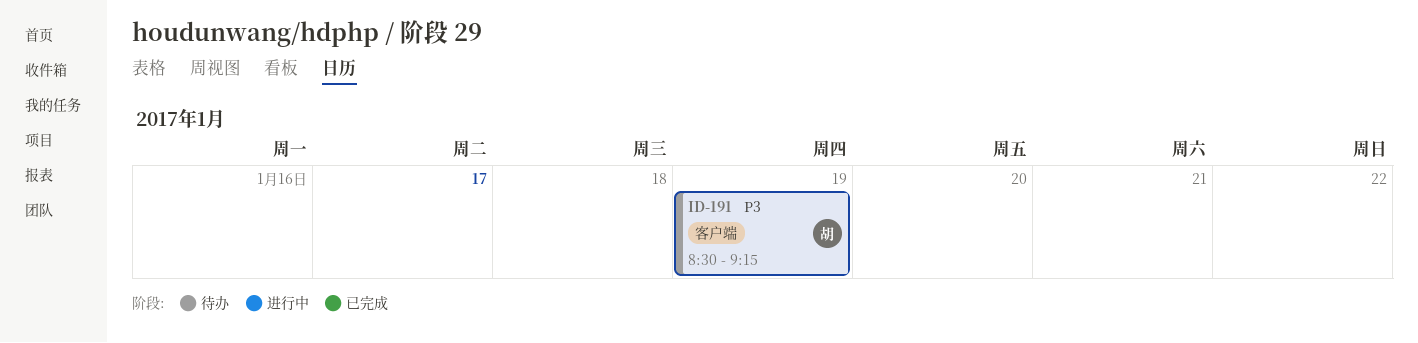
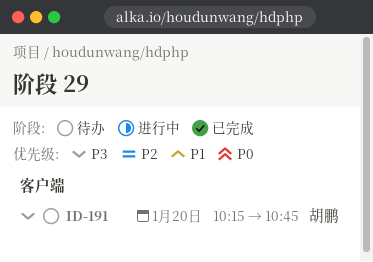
ID-191, day: Jan 19 -> Jan 20
ID-191, begins: 08:30 -> 10:15
ID-191, ends: 09:15 -> 10:45

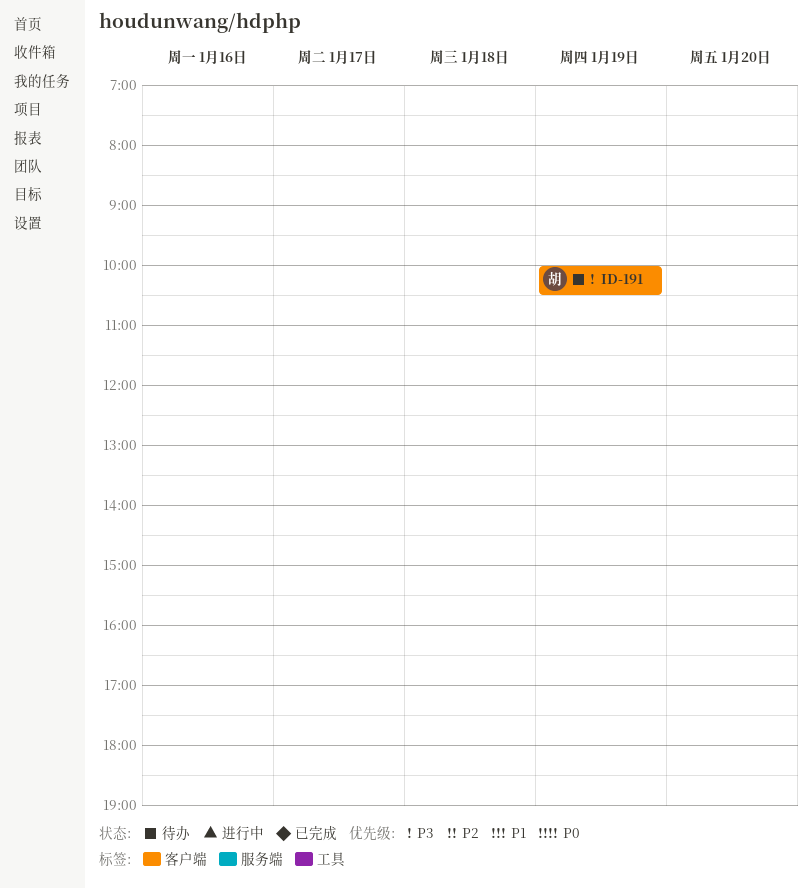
ID-191, day: Jan 20 -> Jan 19
ID-191, begins: 10:15 -> 10:00
ID-191, ends: 10:45 -> 10:30

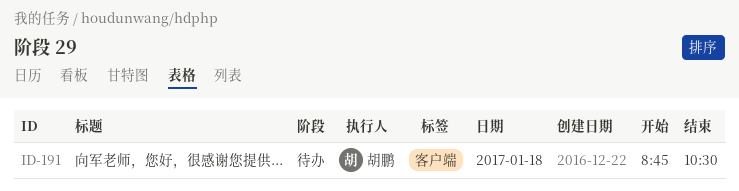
ID-191, day: Jan 19 -> Jan 18
ID-191, begins: 10:00 -> 08:45

